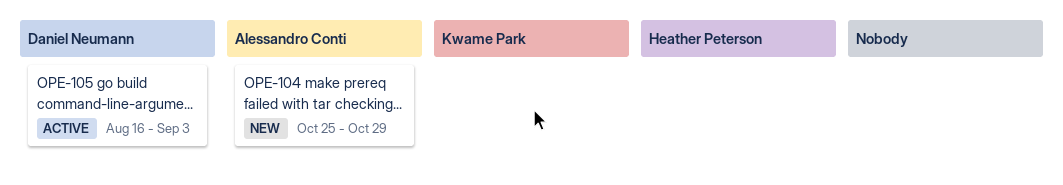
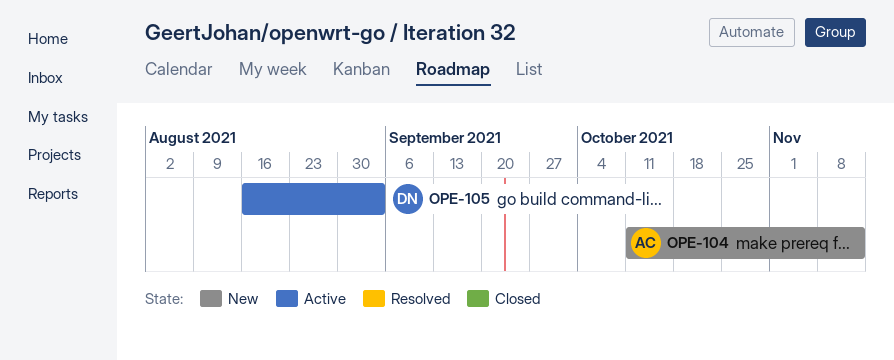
OPE-104, start: Oct 25 -> Oct 11
OPE-104, due: Oct 29 -> Nov 12

